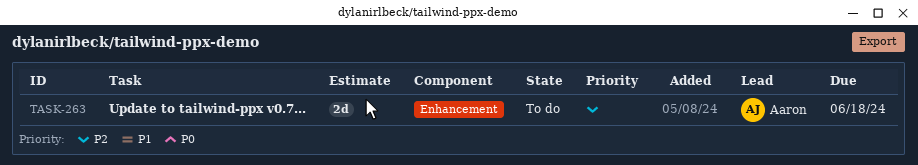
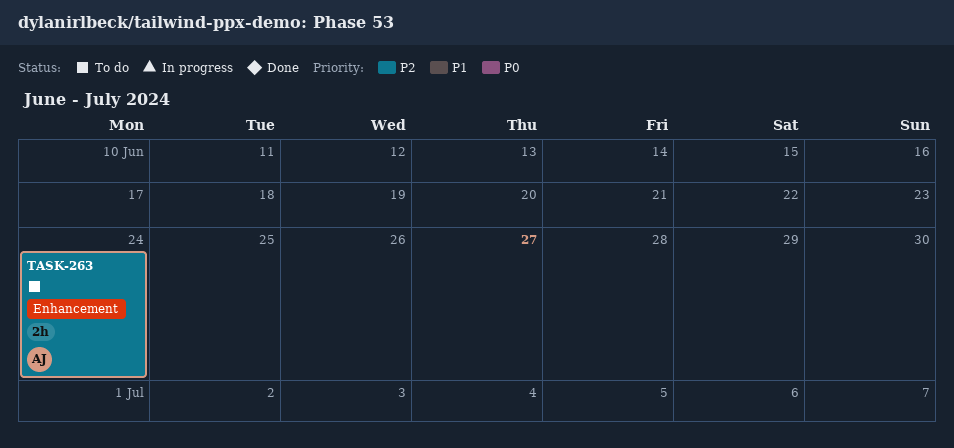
TASK-263, estimate: 2d -> 2h
TASK-263, due: Jun 18 -> Jun 24

